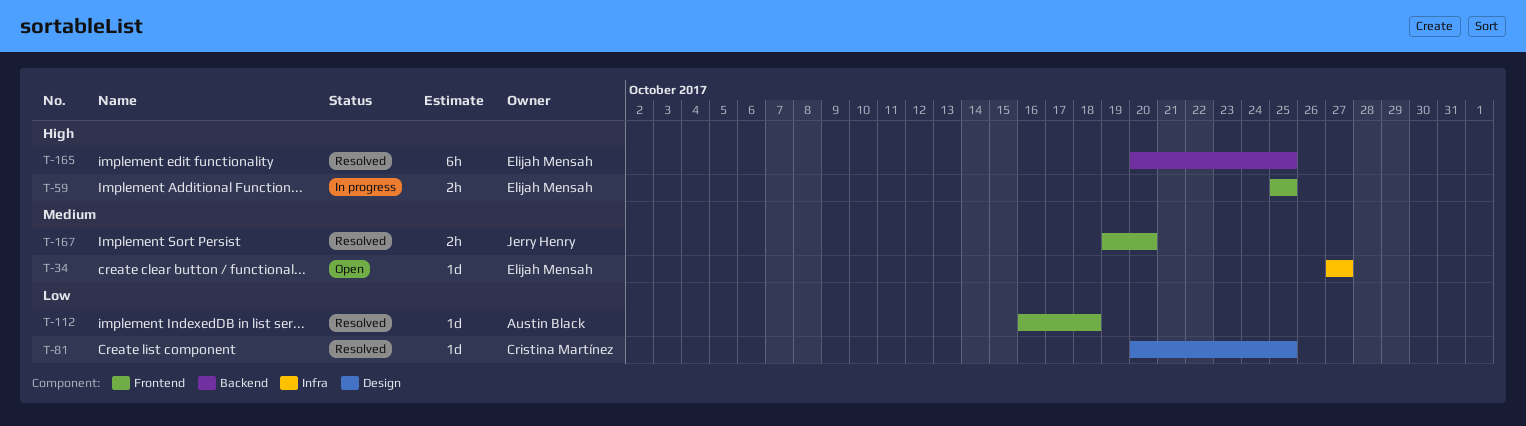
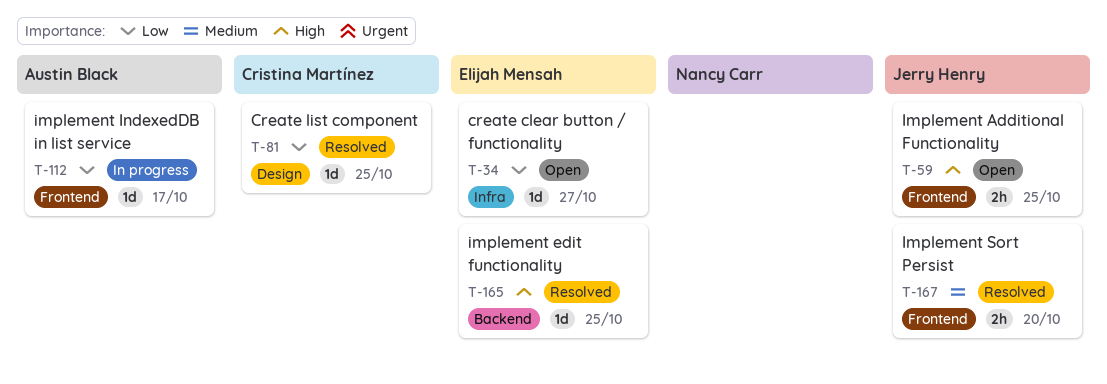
T-34, priority: Medium -> Low
T-59, status: In progress -> Open
T-59, owner: Elijah Mensah -> Jerry Henry
T-112, status: Resolved -> In progress
T-112, due: Oct 18 -> Oct 17
T-165, estimate: 6h -> 1d

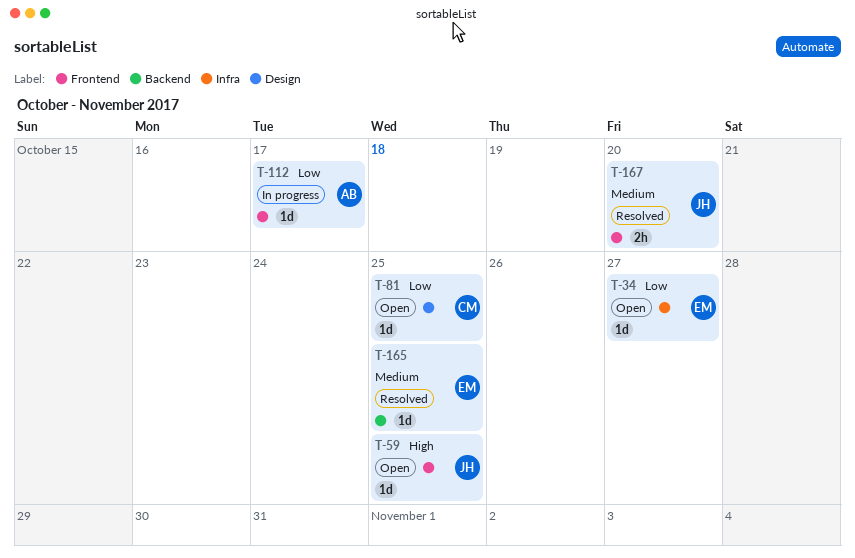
T-59, estimate: 2h -> 1d
T-81, status: Resolved -> Open
T-165, priority: High -> Medium

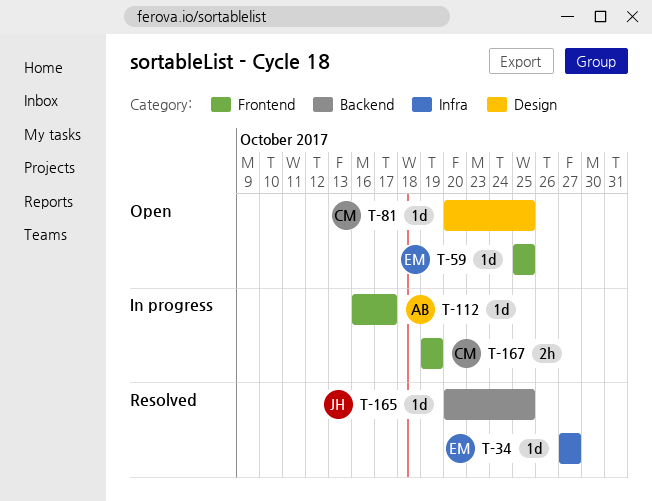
T-34, status: Open -> Resolved
T-59, owner: JH -> EM
T-165, owner: EM -> JH
T-167, status: Resolved -> In progress
T-167, owner: JH -> CM
T-167, due: Oct 20 -> Oct 19

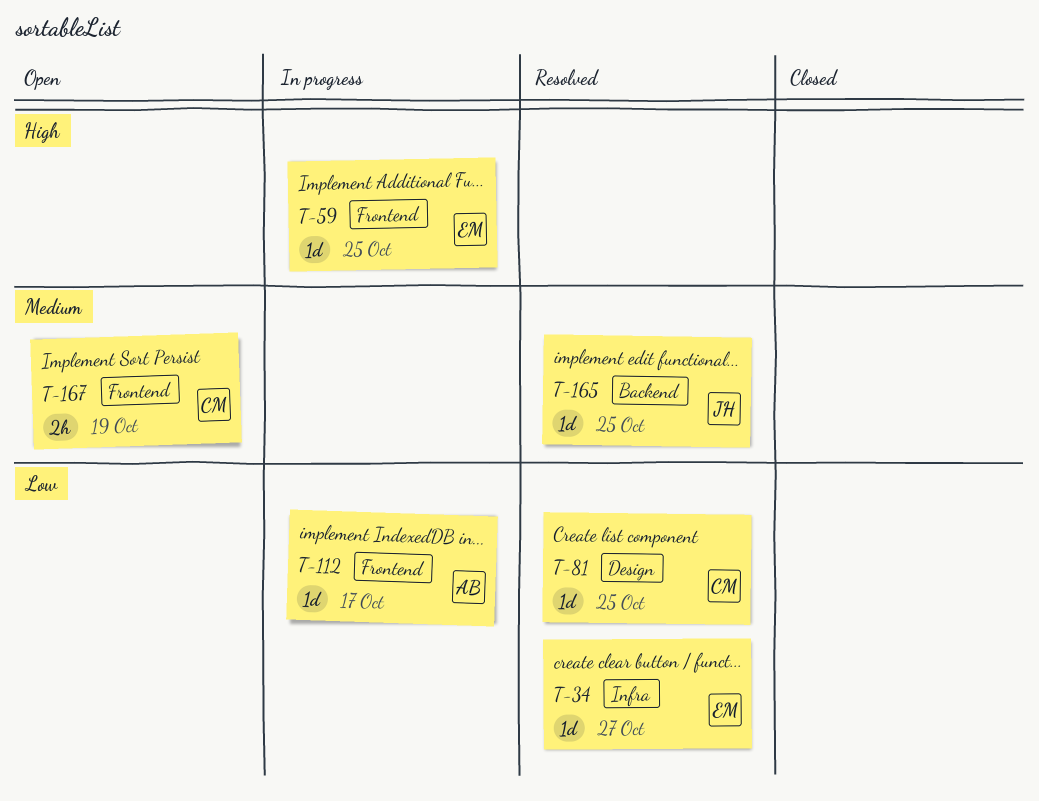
T-59, status: Open -> In progress
T-81, status: Open -> Resolved
T-167, status: In progress -> Open

